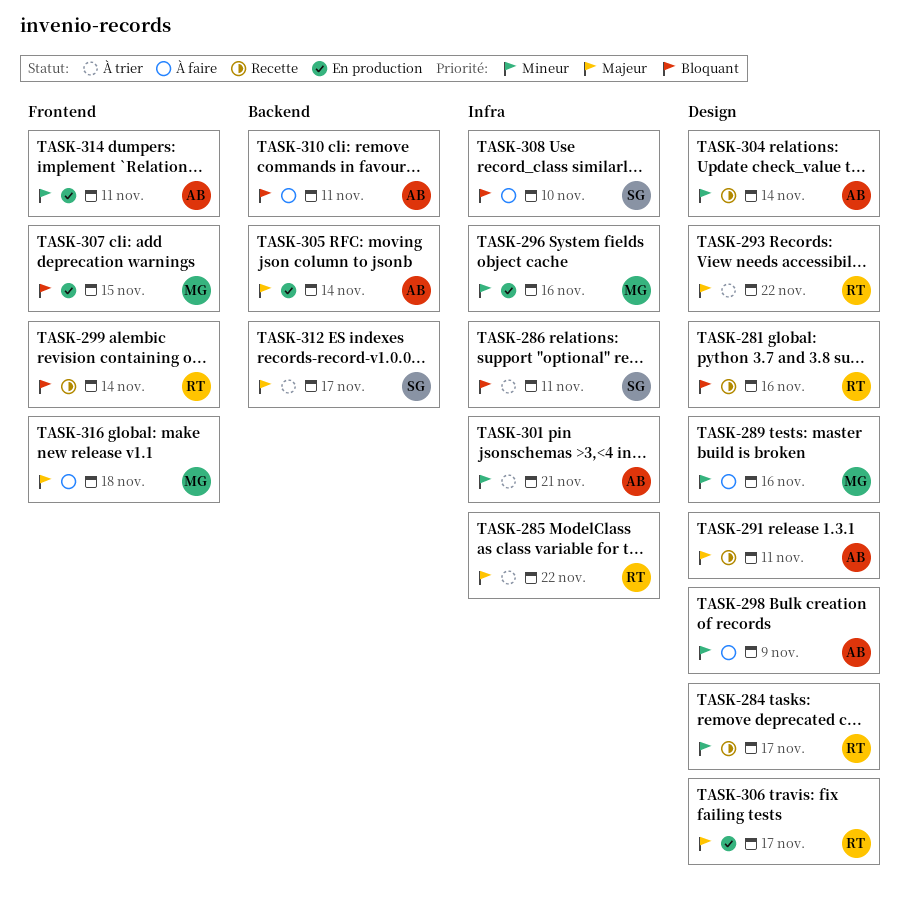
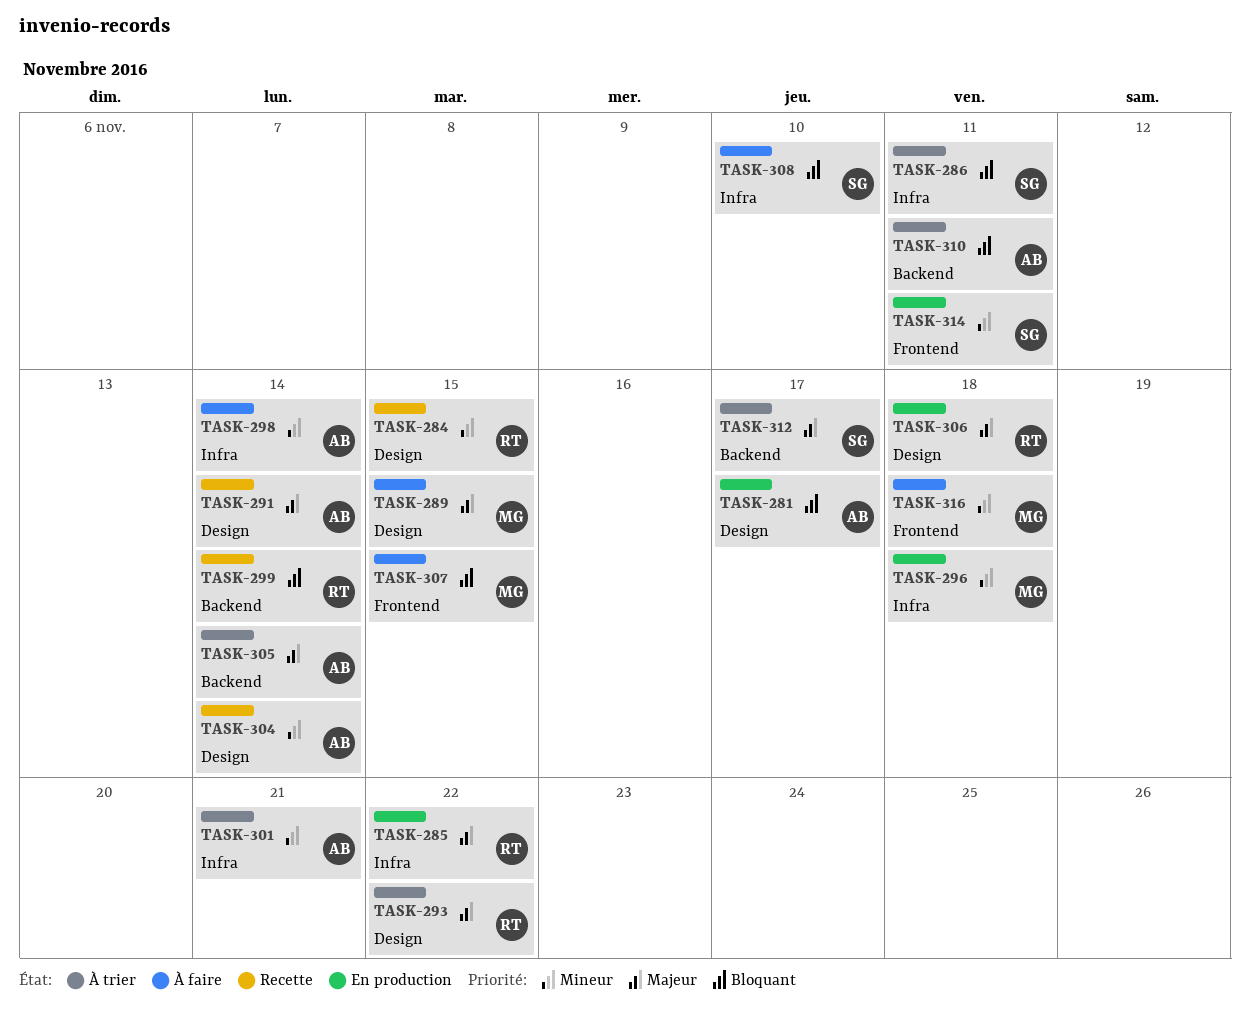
TASK-281, status: Recette -> En production
TASK-281, owner: RT -> AB
TASK-281, due: Nov 16 -> Nov 17
TASK-284, due: Nov 17 -> Nov 15
TASK-285, status: À trier -> En production
TASK-289, priority: Mineur -> Majeur
TASK-289, due: Nov 16 -> Nov 15
TASK-291, due: Nov 11 -> Nov 14
TASK-296, due: Nov 16 -> Nov 18
TASK-298, label: Design -> Infra
TASK-298, due: Nov 9 -> Nov 14
TASK-299, label: Frontend -> Backend
TASK-305, status: En production -> À trier
TASK-306, due: Nov 17 -> Nov 18
TASK-307, status: En production -> À faire
TASK-310, status: À faire -> À trier
TASK-314, owner: AB -> SG
TASK-316, priority: Majeur -> Mineur

